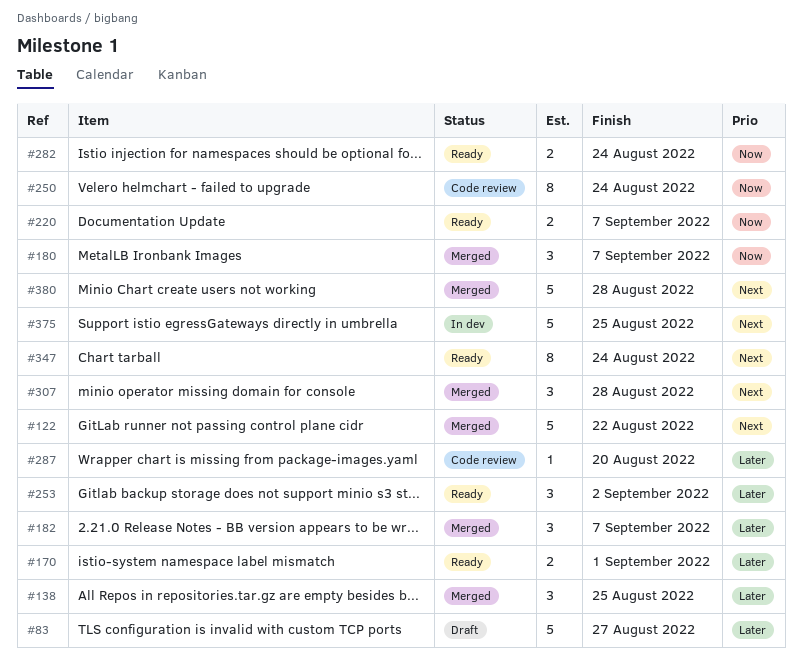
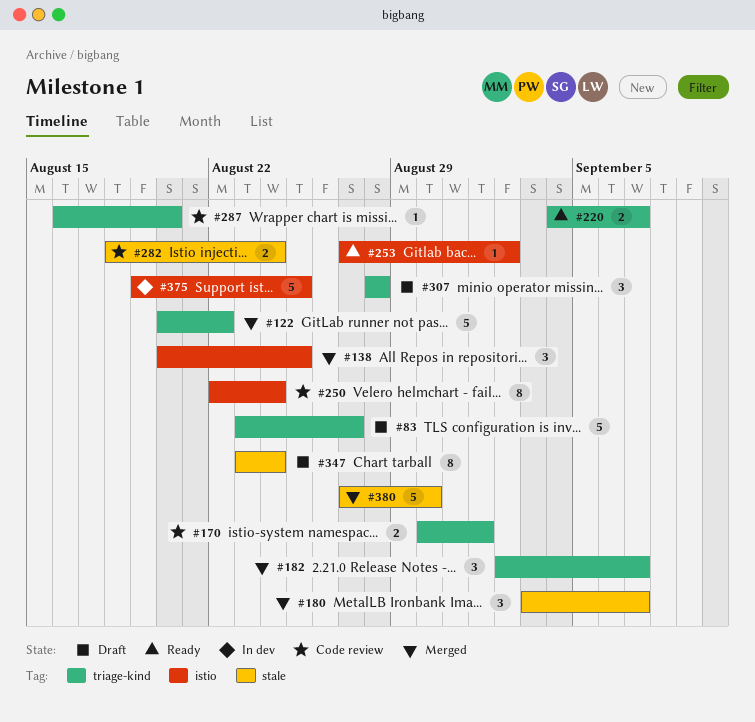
#170, status: Ready -> Code review
#253, estimate: 3 -> 1
#282, status: Ready -> Code review
#307, status: Merged -> Draft
#347, status: Ready -> Draft
#380, due: Aug 28 -> Aug 30

